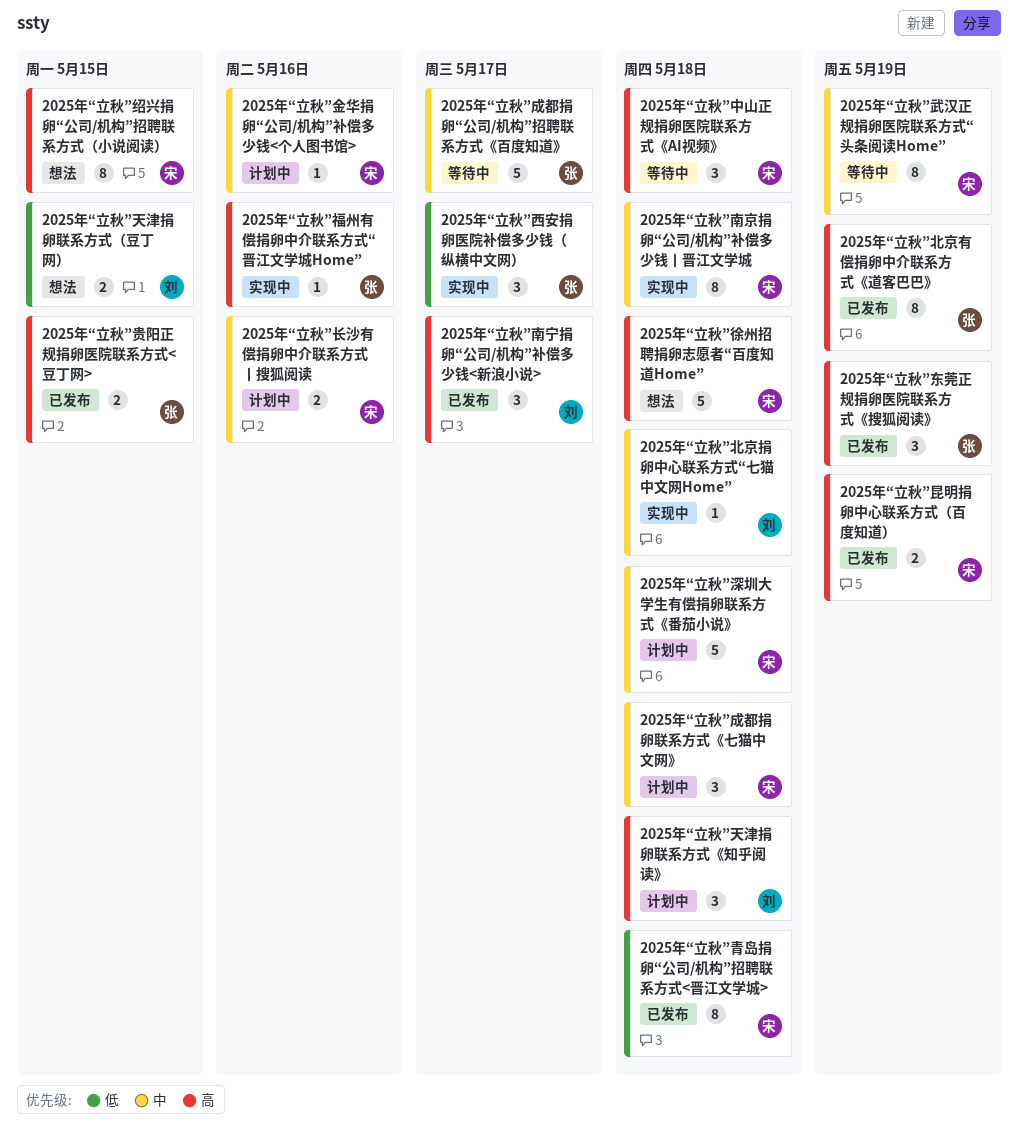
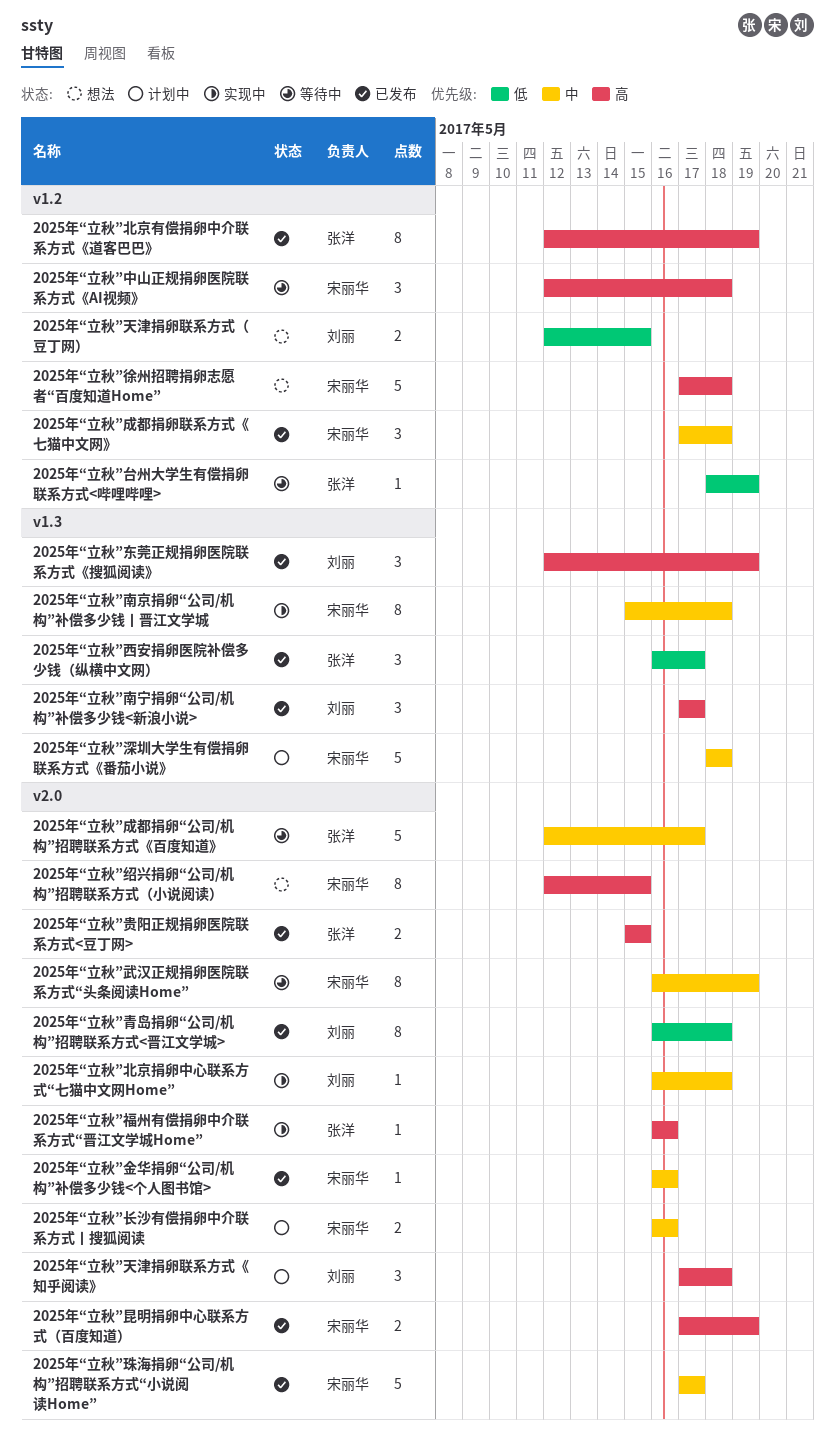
2025年“立秋”东莞正规捐卵医院联系方式《搜狐阅读》, owner: 张洋 -> 刘丽
2025年“立秋”台州大学生有偿捐卵联系方式<哔哩哔哩>: none -> present
2025年“立秋”成都捐卵联系方式《七猫中文网》, status: 计划中 -> 已发布
2025年“立秋”珠海捐卵“公司/机构”招聘联系方式“小说阅读Home”: none -> present
2025年“立秋”西安捐卵医院补偿多少钱（纵横中文网）, status: 实现中 -> 已发布
2025年“立秋”金华捐卵“公司/机构”补偿多少钱<个人图书馆>, status: 计划中 -> 已发布
2025年“立秋”青岛捐卵“公司/机构”招聘联系方式<晋江文学城>, owner: 宋丽华 -> 刘丽

